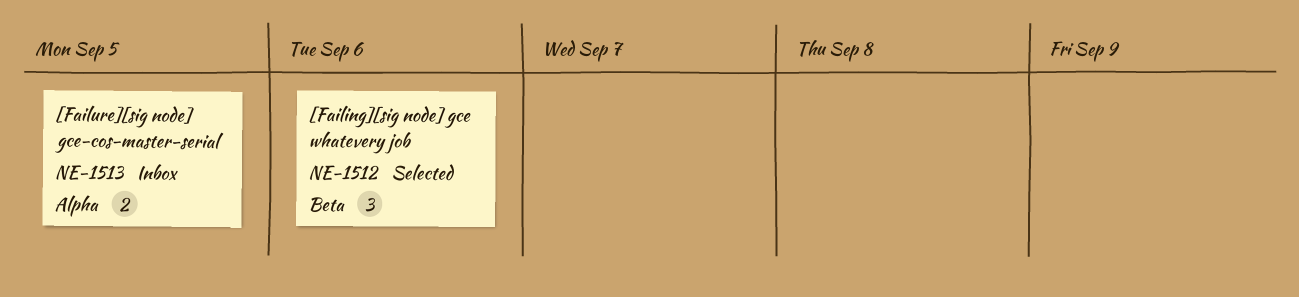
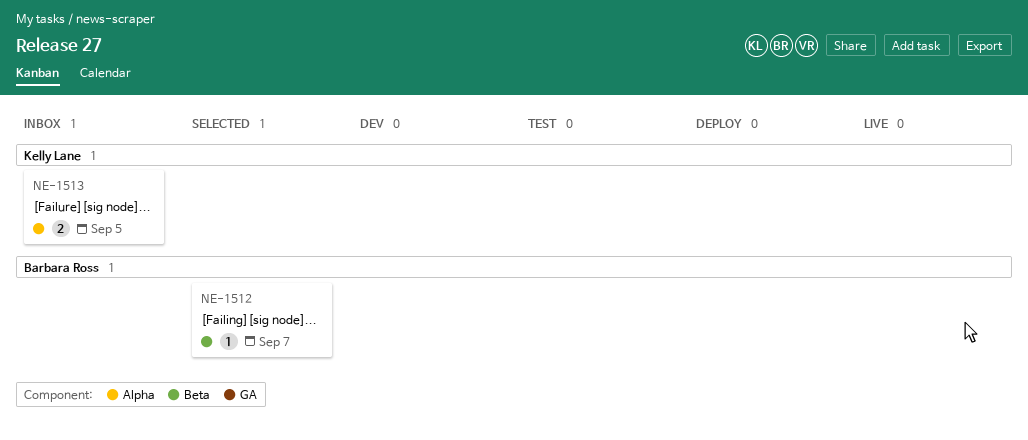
NE-1512, estimate: 3 -> 1
NE-1512, due: Sep 6 -> Sep 7

